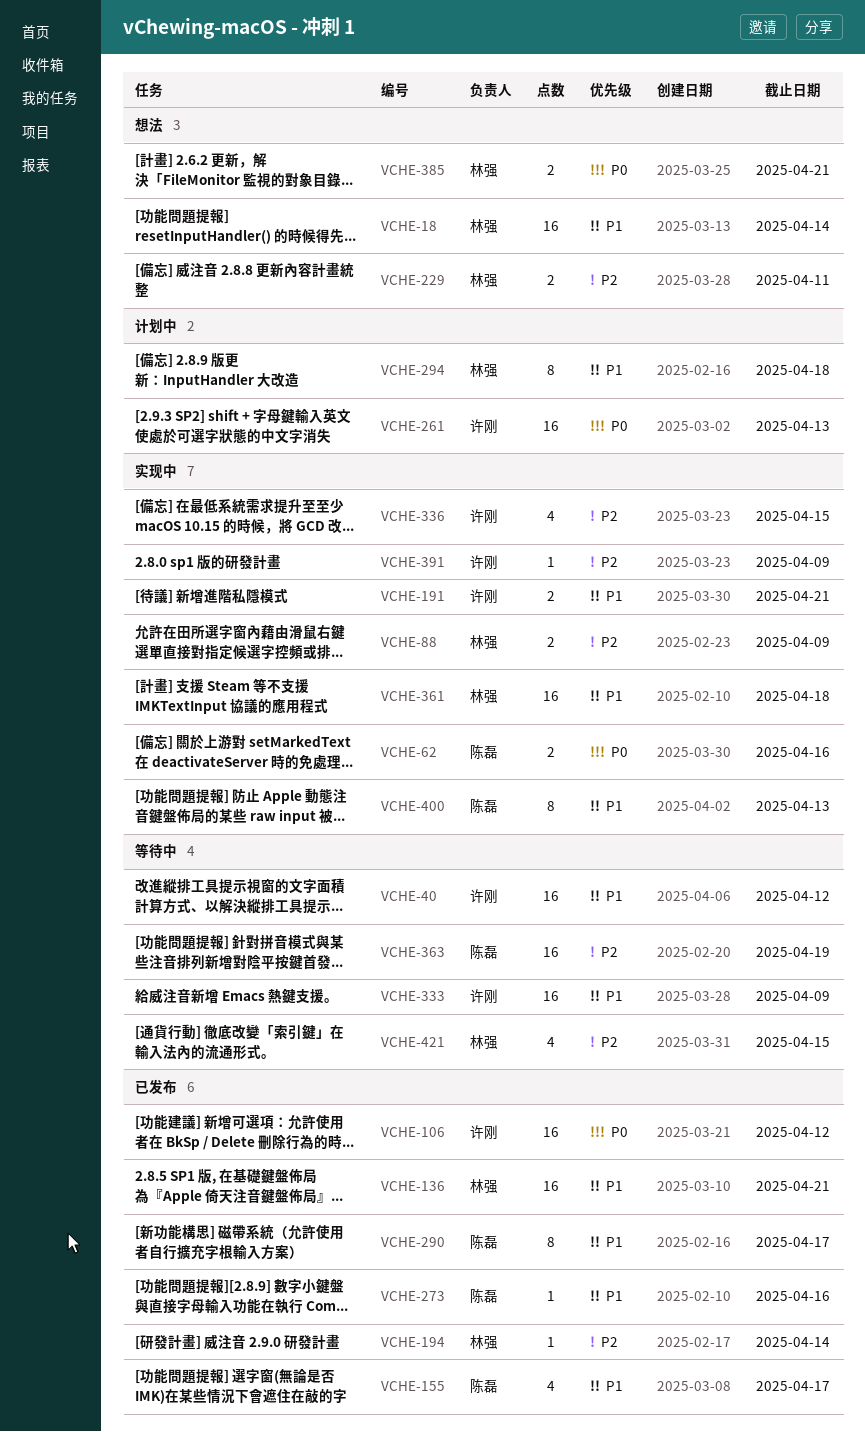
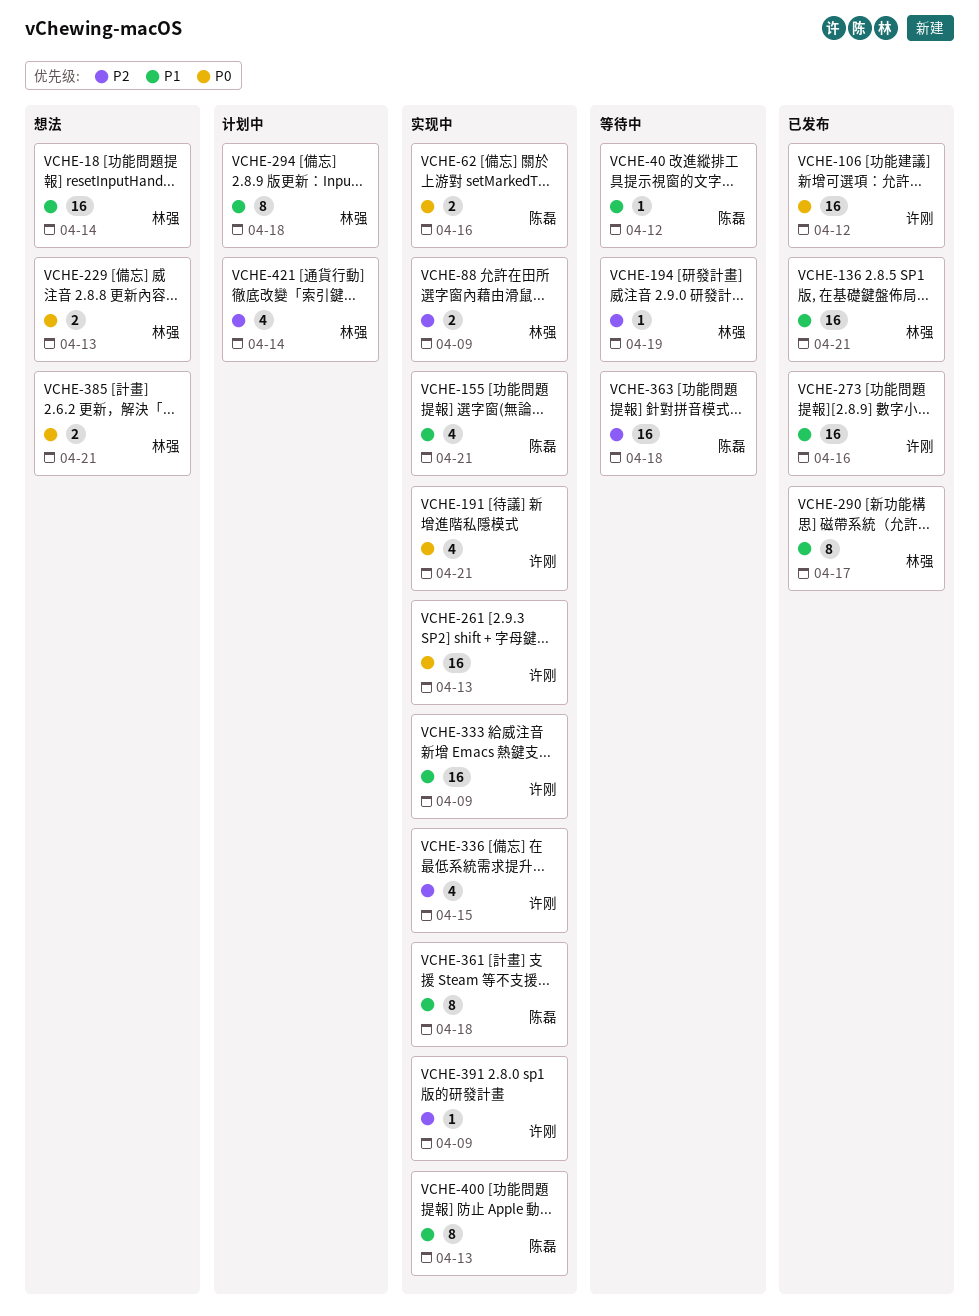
VCHE-40, owner: 许刚 -> 陈磊
VCHE-40, estimate: 16 -> 1
VCHE-155, status: 已发布 -> 实现中
VCHE-155, due: Apr 17 -> Apr 21
VCHE-191, priority: P1 -> P0
VCHE-191, estimate: 2 -> 4
VCHE-194, status: 已发布 -> 等待中
VCHE-194, due: Apr 14 -> Apr 19
VCHE-229, priority: P2 -> P0
VCHE-229, due: Apr 11 -> Apr 13
VCHE-261, status: 计划中 -> 实现中
VCHE-273, owner: 陈磊 -> 许刚
VCHE-273, estimate: 1 -> 16
VCHE-290, owner: 陈磊 -> 林强
VCHE-333, status: 等待中 -> 实现中
VCHE-361, owner: 林强 -> 陈磊
VCHE-361, estimate: 16 -> 8
VCHE-363, due: Apr 19 -> Apr 18
VCHE-421, status: 等待中 -> 计划中
VCHE-421, due: Apr 15 -> Apr 14

